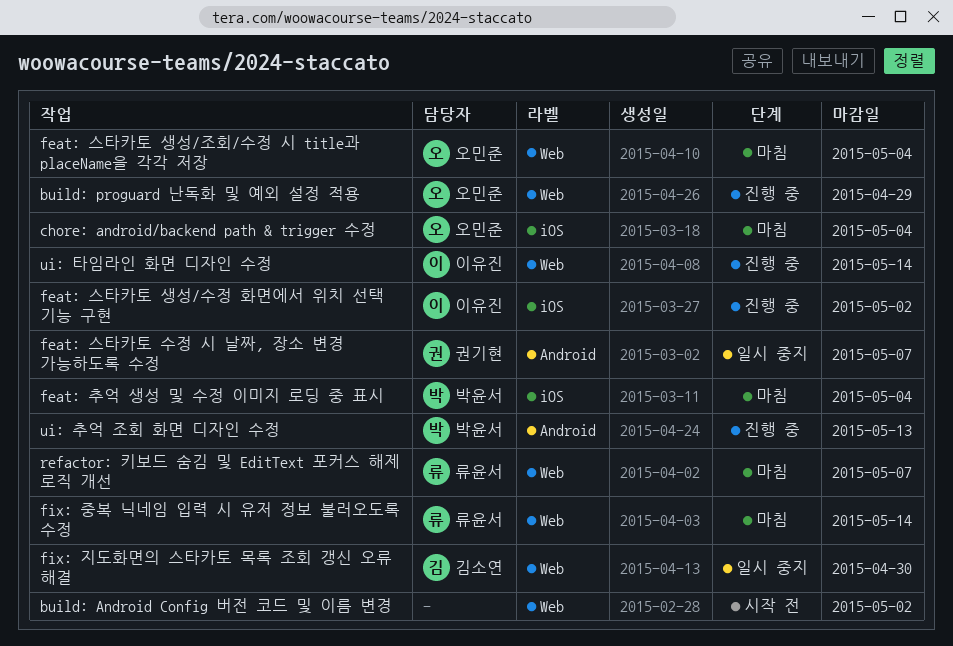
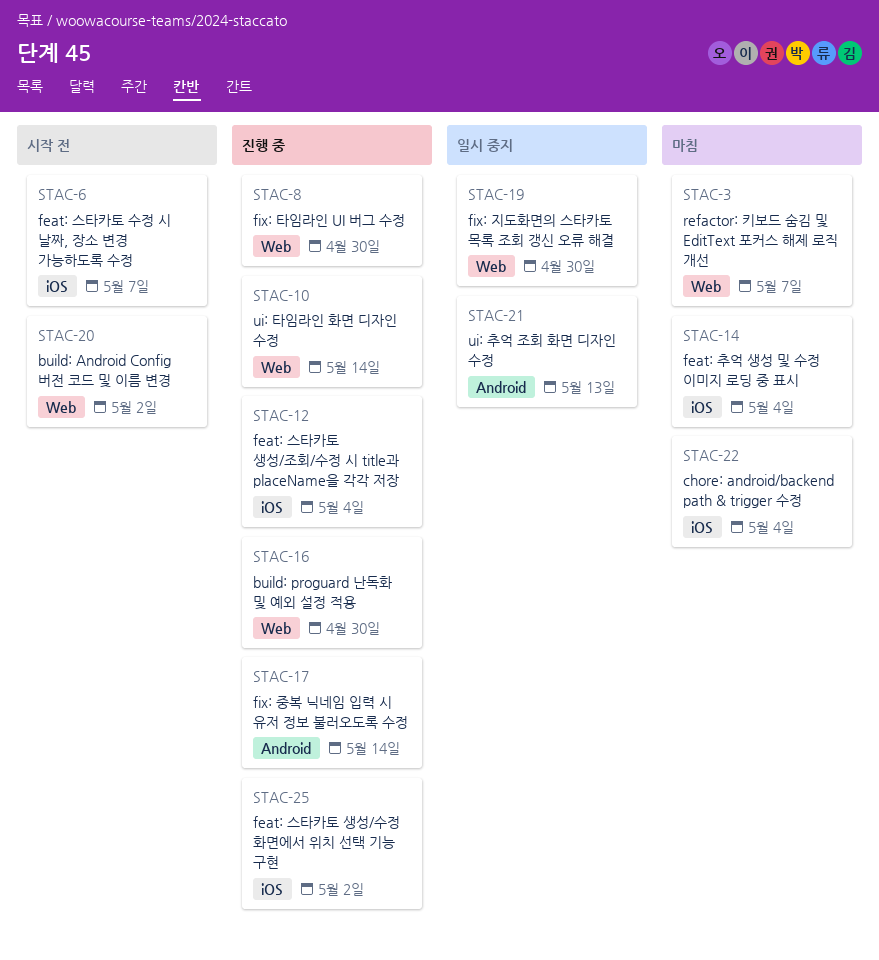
build: proguard 난독화 및 예외 설정 적용, due: Apr 29 -> Apr 30
feat: 스타카토 생성/조회/수정 시 title과 placeName을 각각 저장, status: 마침 -> 진행 중
feat: 스타카토 생성/조회/수정 시 title과 placeName을 각각 저장, label: Web -> iOS
feat: 스타카토 수정 시 날짜, 장소 변경 가능하도록 수정, status: 일시 중지 -> 시작 전
feat: 스타카토 수정 시 날짜, 장소 변경 가능하도록 수정, label: Android -> iOS
fix: 중복 닉네임 입력 시 유저 정보 불러오도록 수정, status: 마침 -> 진행 중
fix: 중복 닉네임 입력 시 유저 정보 불러오도록 수정, label: Web -> Android
fix: 타임라인 UI 버그 수정: none -> present
ui: 추억 조회 화면 디자인 수정, status: 진행 중 -> 일시 중지

